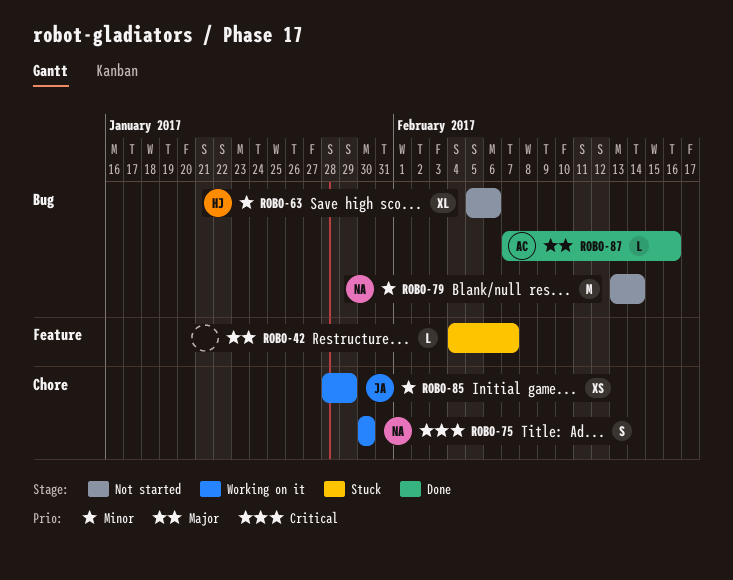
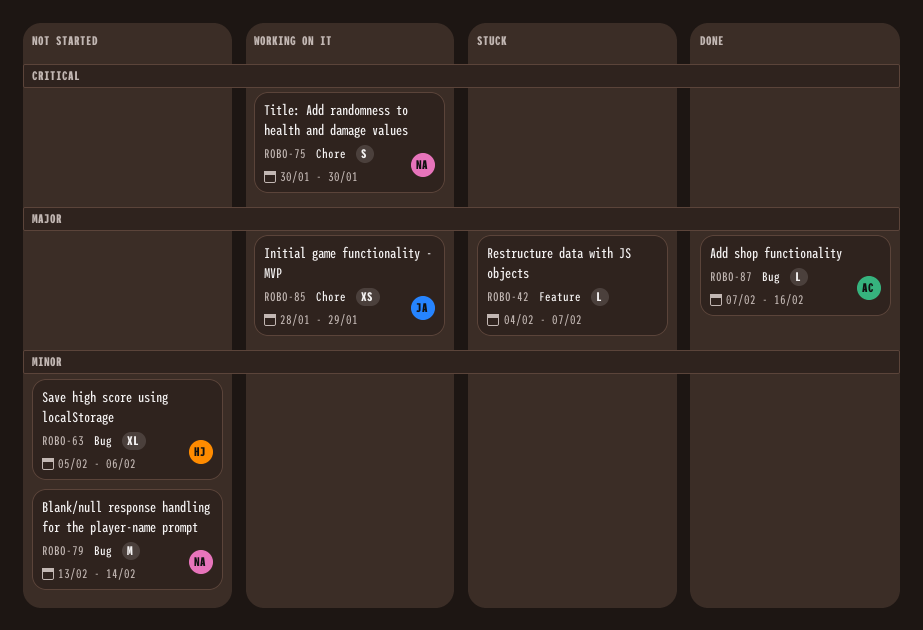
ROBO-85, priority: Minor -> Major

